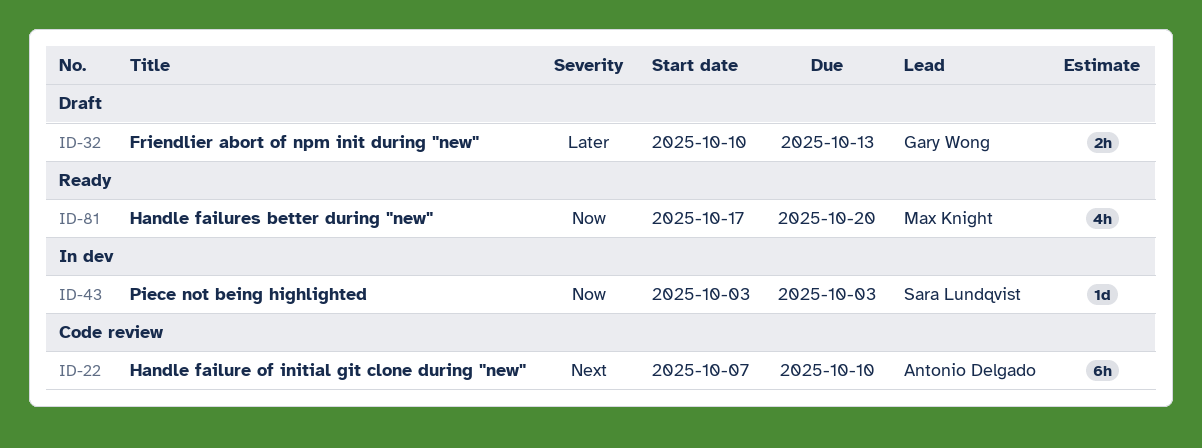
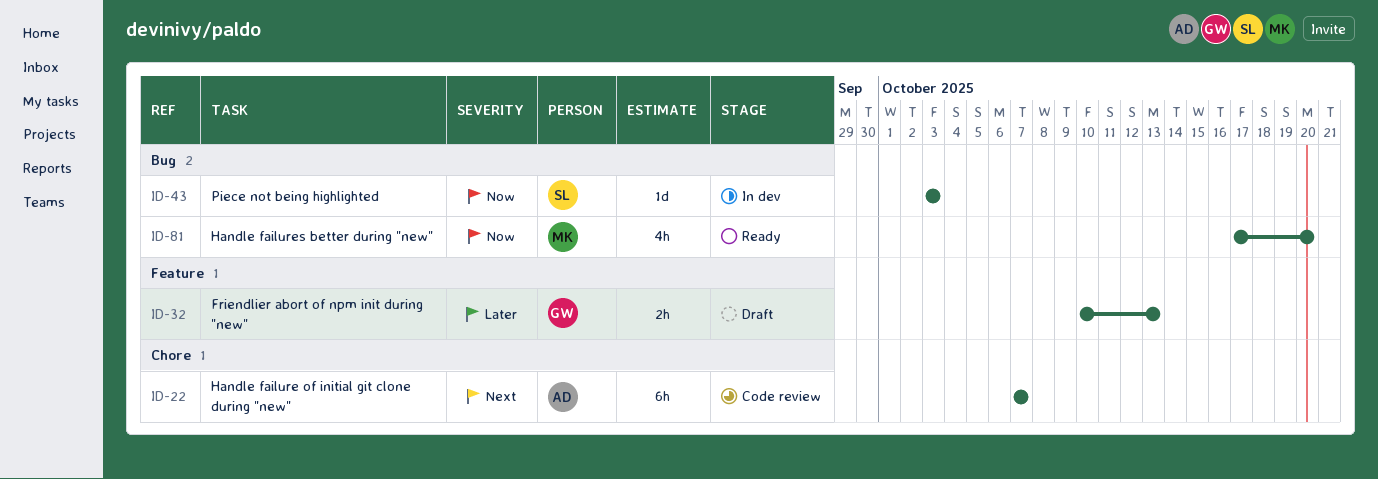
ID-22, due: Oct 10 -> Oct 7

